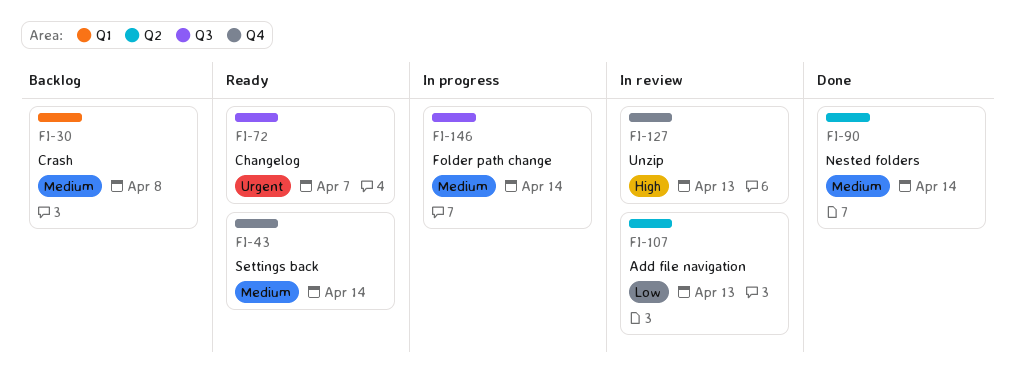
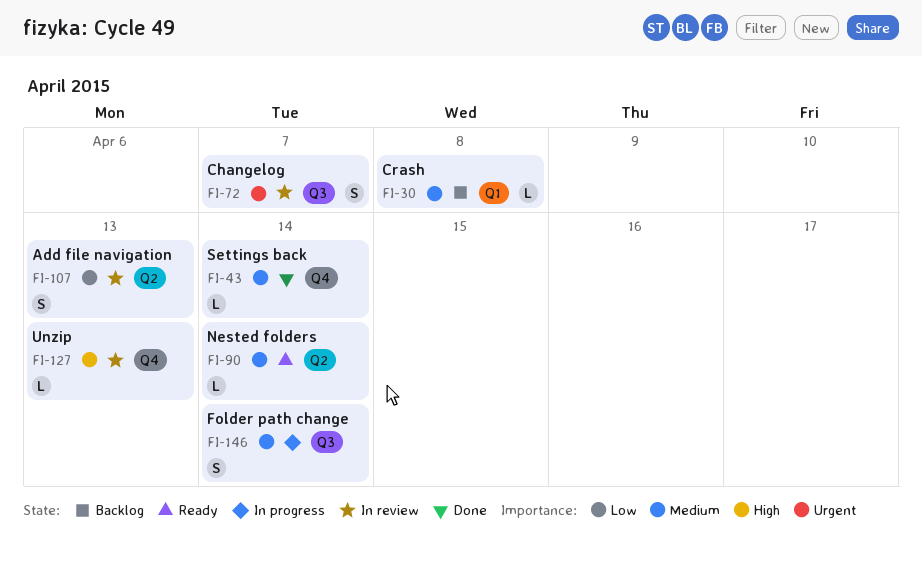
FI-43, status: Ready -> Done
FI-72, status: Ready -> In review
FI-90, status: Done -> Ready

